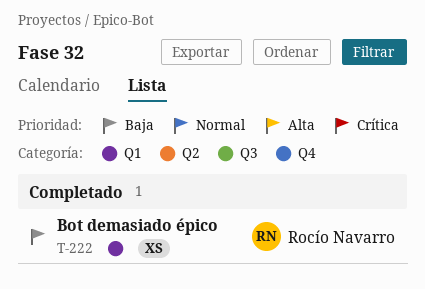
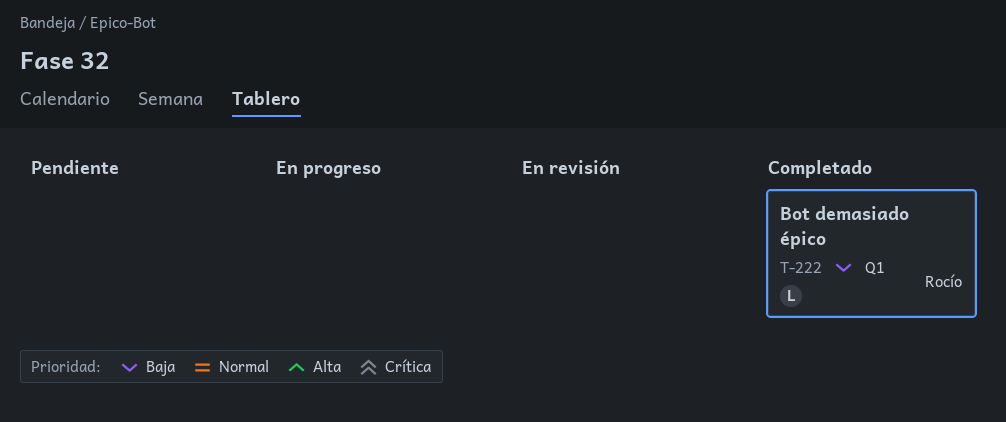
T-222, estimate: XS -> L

